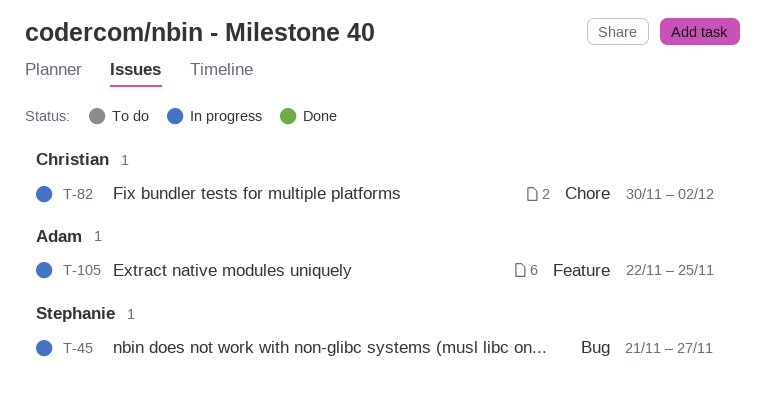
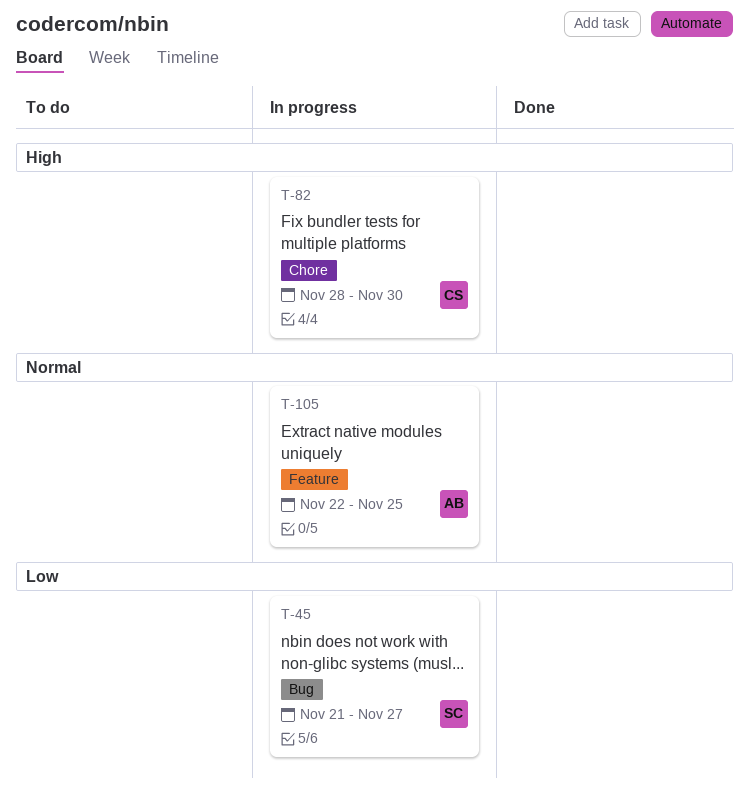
T-82, start: Nov 30 -> Nov 28
T-82, due: Dec 2 -> Nov 30

